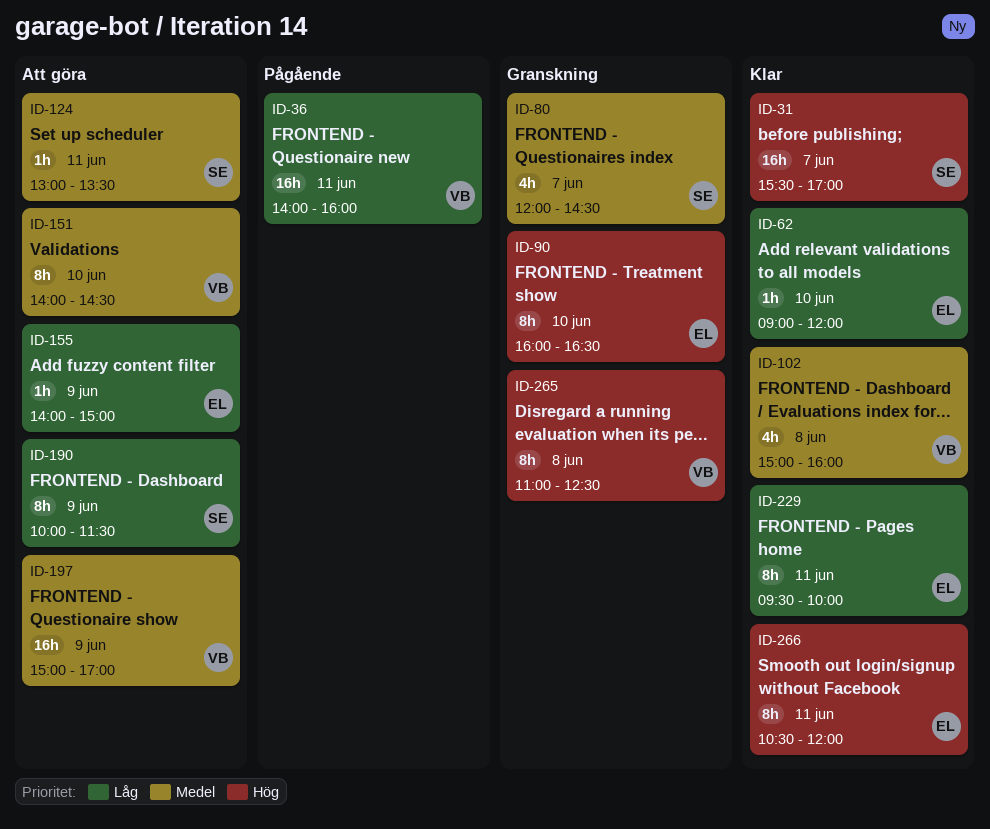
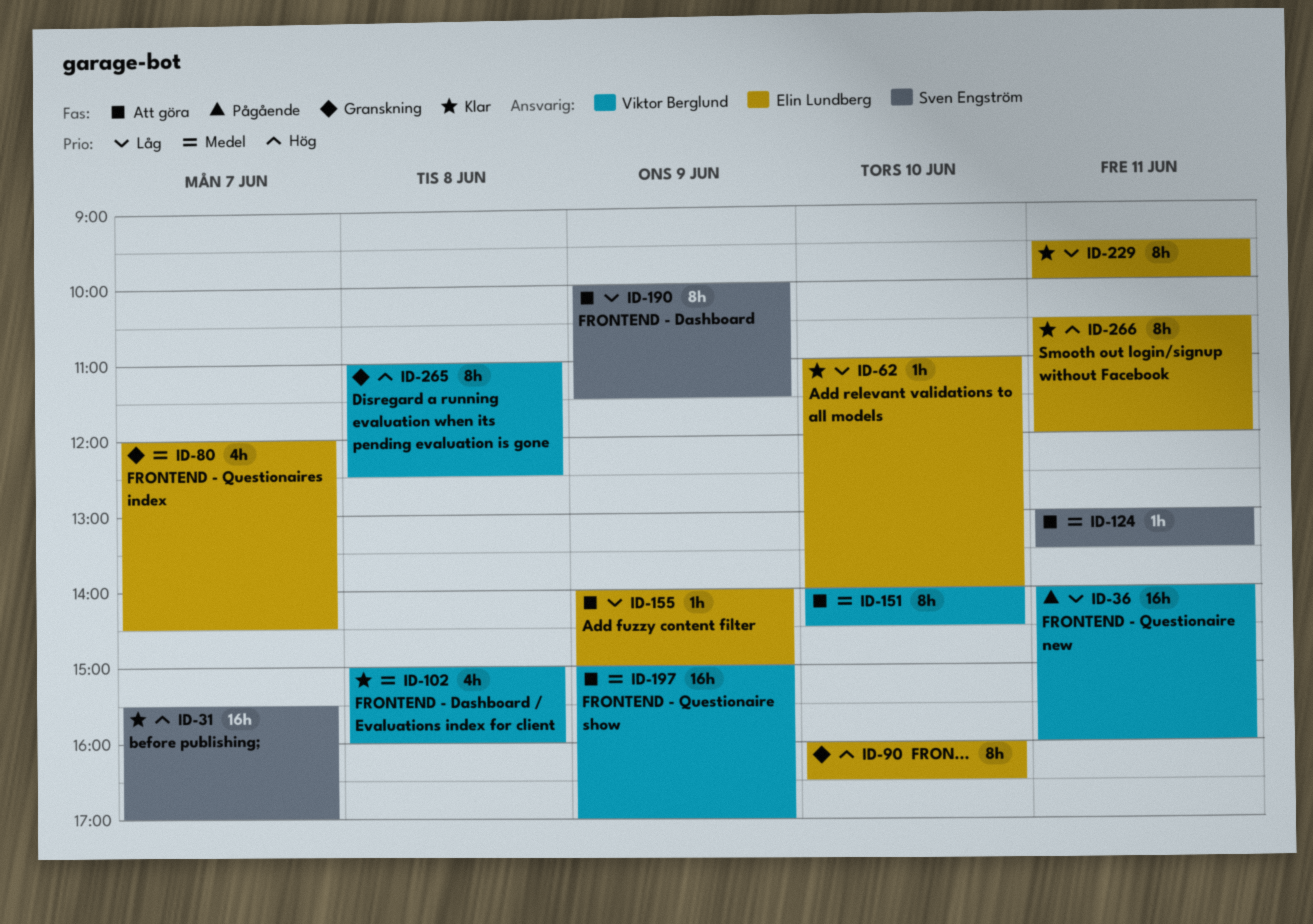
ID-62, begins: 09:00 -> 11:00
ID-62, ends: 12:00 -> 14:00
ID-80, owner: Sven Engström -> Elin Lundberg

